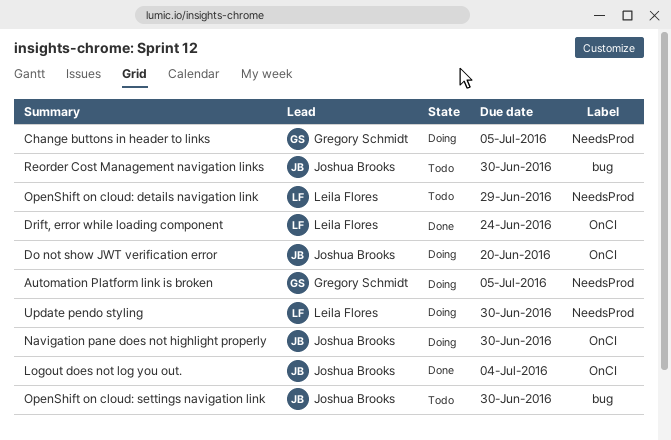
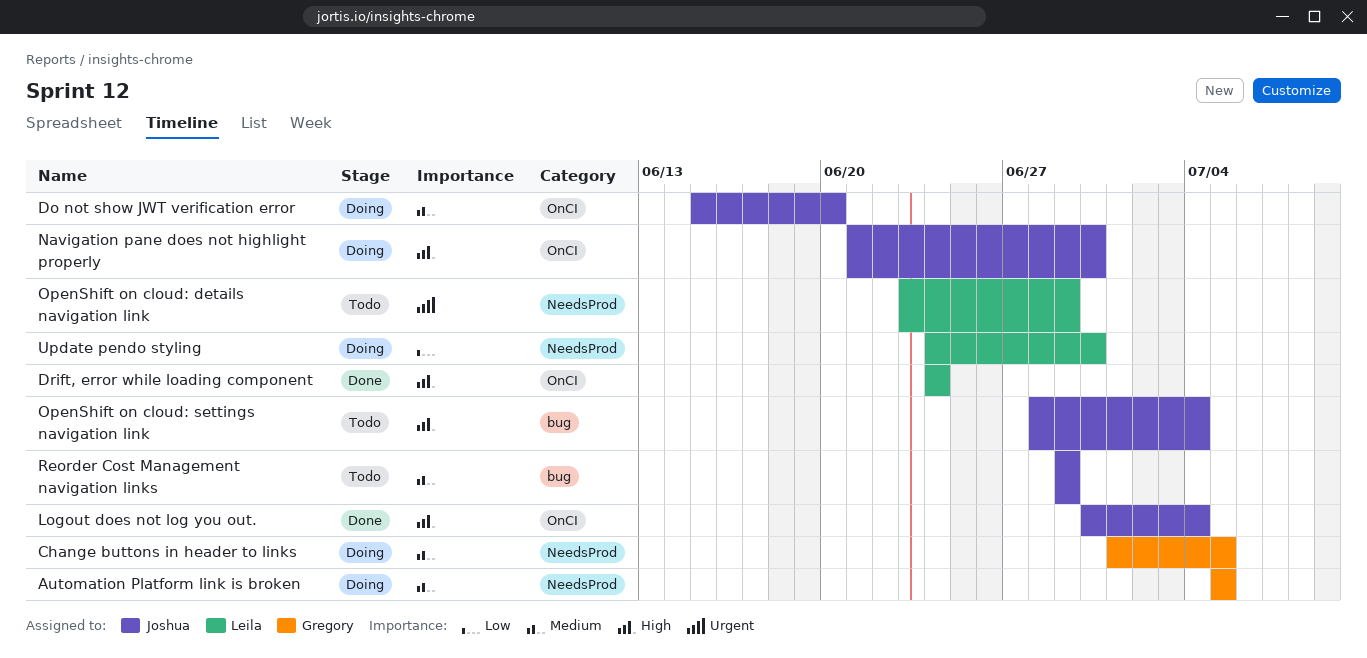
OpenShift on cloud: settings navigation link, due: Jun 30 -> Jul 4
Reorder Cost Management navigation links, due: Jun 30 -> Jun 29

